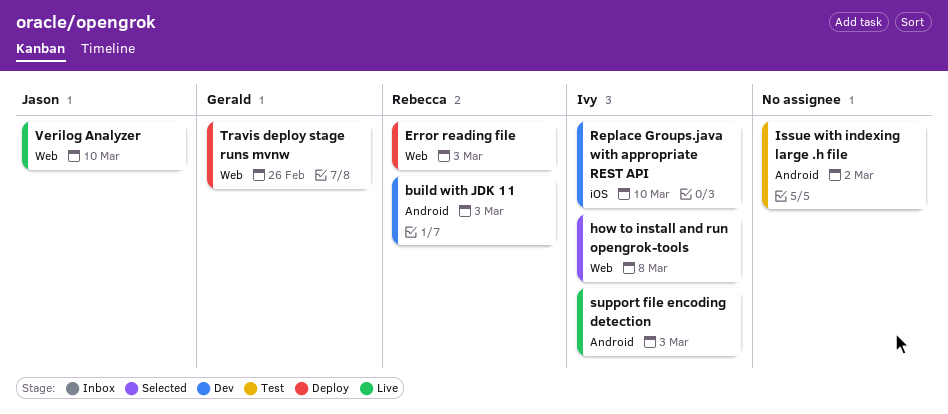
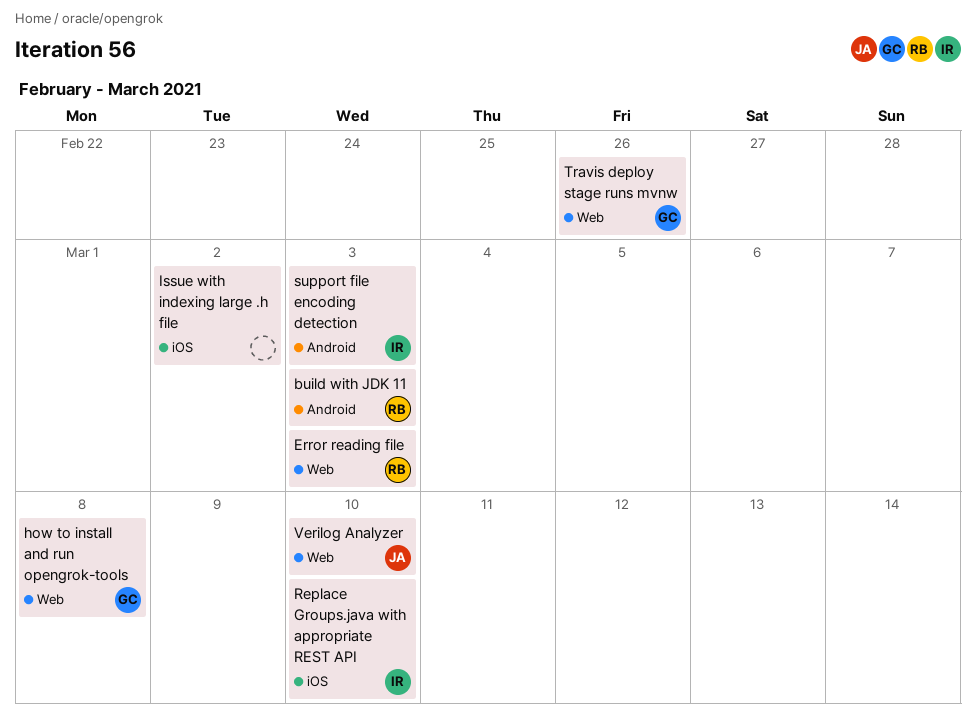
how to install and run opengrok-tools, owner: Ivy -> Gerald
Issue with indexing large .h file, label: Android -> iOS

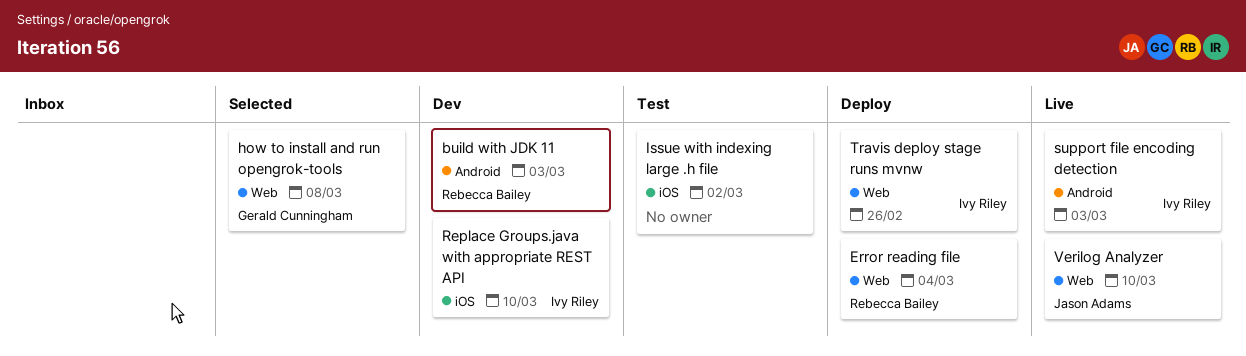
Error reading file, due: Mar 3 -> Mar 4
Travis deploy stage runs mvnw, owner: Gerald Cunningham -> Ivy Riley

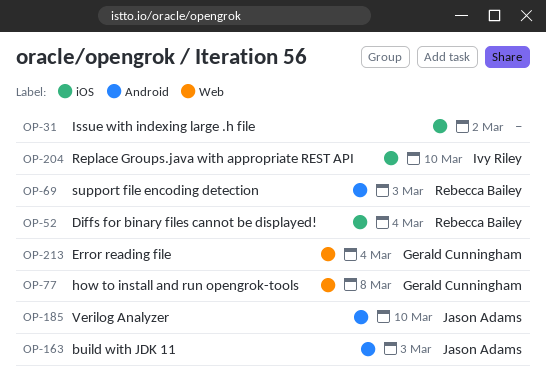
build with JDK 11, owner: Rebecca Bailey -> Jason Adams
Diffs for binary files cannot be displayed!: none -> present
Error reading file, owner: Rebecca Bailey -> Gerald Cunningham
support file encoding detection, owner: Ivy Riley -> Rebecca Bailey
Travis deploy stage runs mvnw: present -> none
Verilog Analyzer, label: Web -> Android

